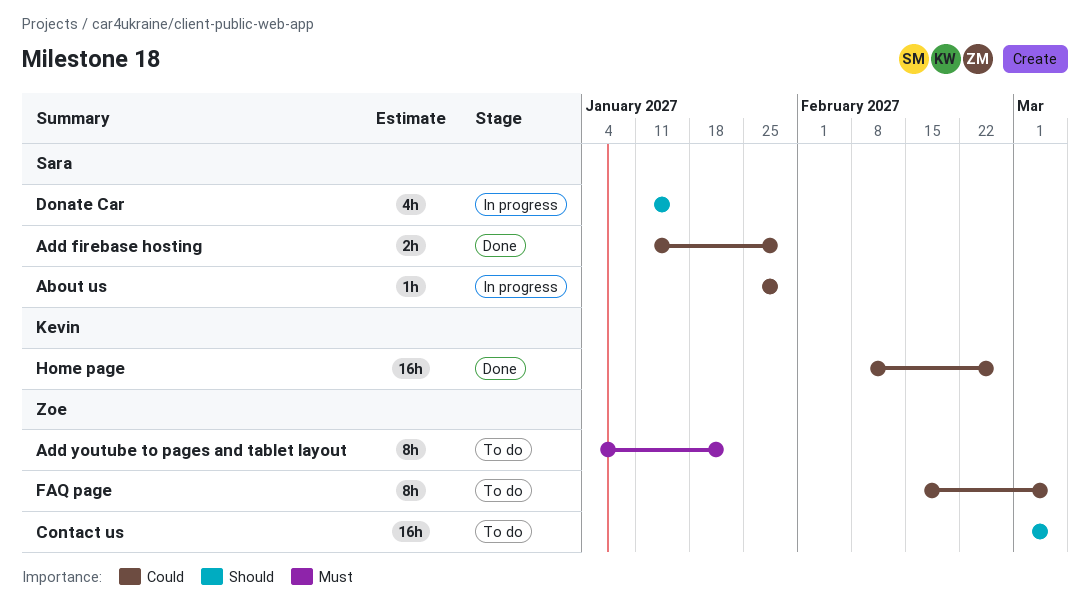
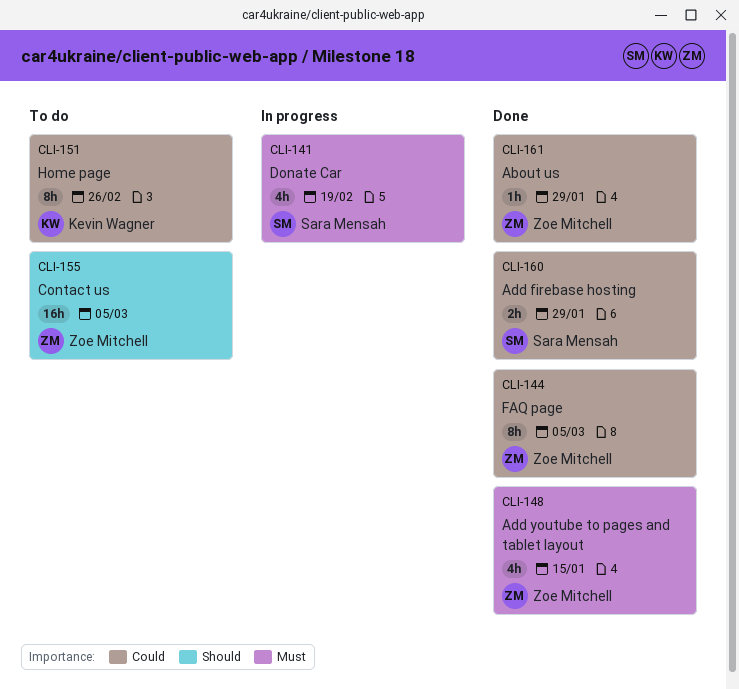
About us, status: In progress -> Done
About us, owner: Sara Mensah -> Zoe Mitchell
Add youtube to pages and tablet layout, status: To do -> Done
Add youtube to pages and tablet layout, estimate: 8h -> 4h
Add youtube to pages and tablet layout, due: Jan 22 -> Jan 15
Donate Car, priority: Should -> Must
Donate Car, due: Jan 15 -> Feb 19
FAQ page, status: To do -> Done
Home page, status: Done -> To do
Home page, estimate: 16h -> 8h

